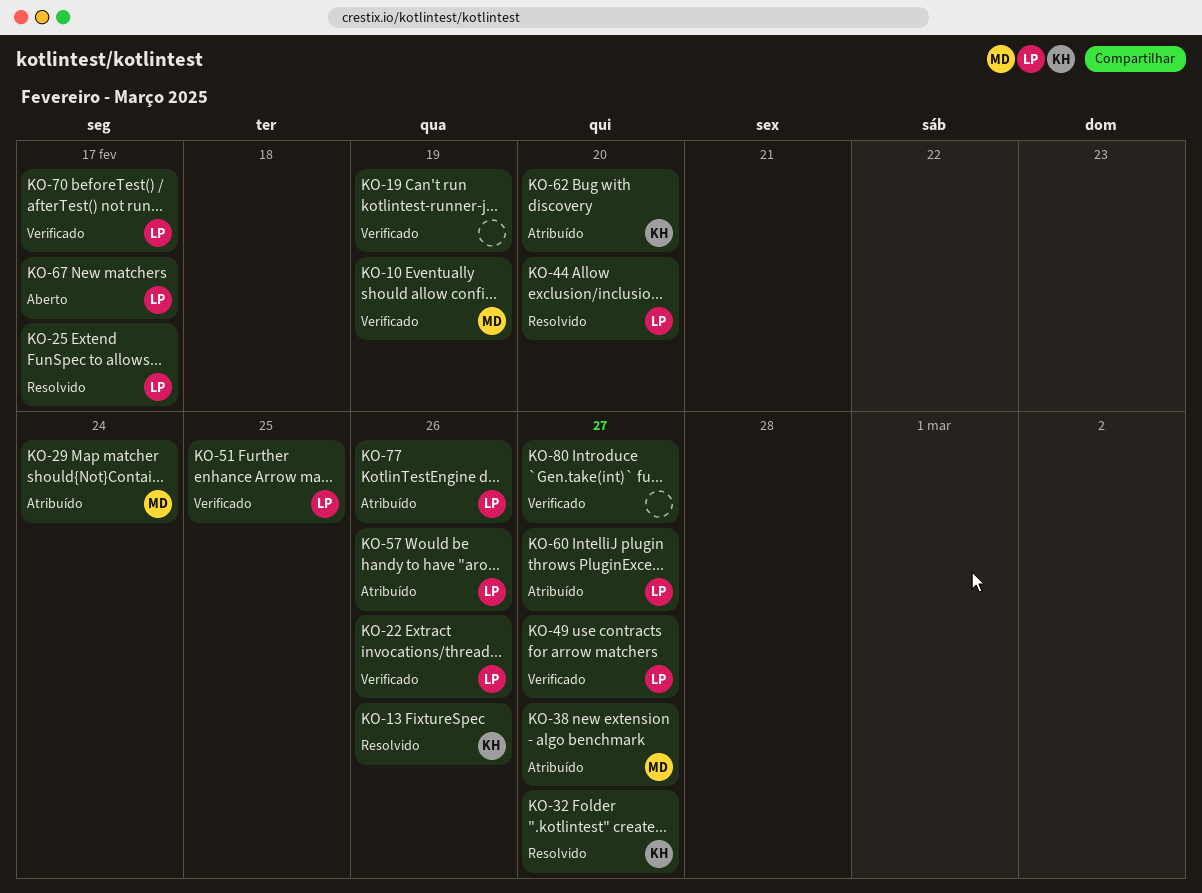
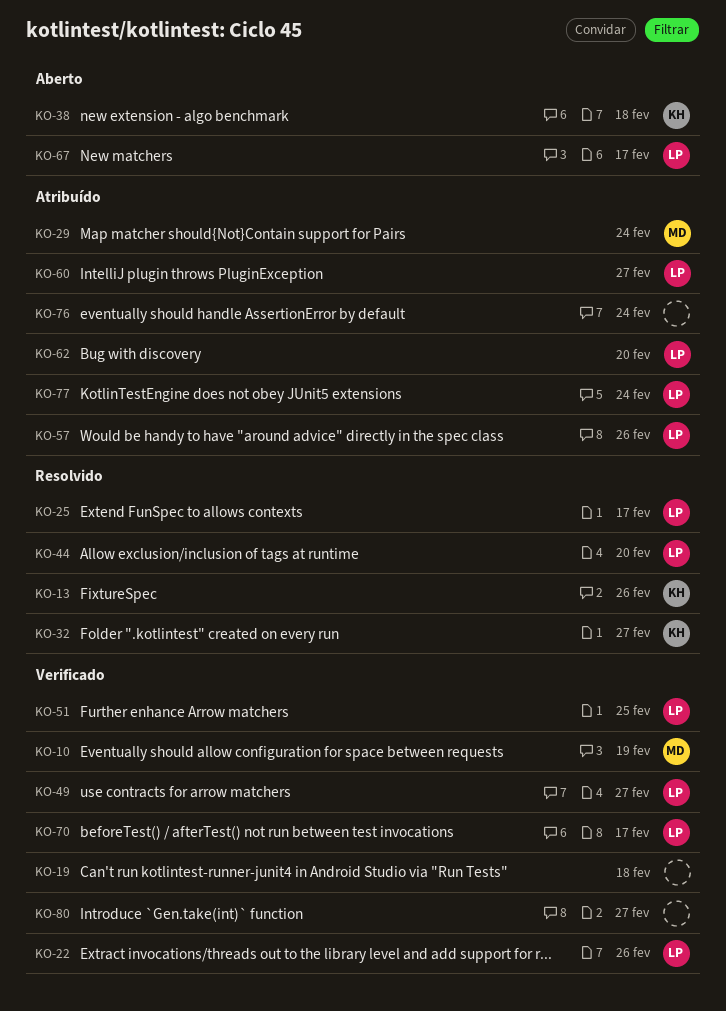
KO-19, due: Feb 19 -> Feb 18
KO-38, status: Atribuído -> Aberto
KO-38, owner: MD -> KH
KO-38, due: Feb 27 -> Feb 18
KO-62, owner: KH -> LP
KO-76: none -> present
KO-77, due: Feb 26 -> Feb 24

